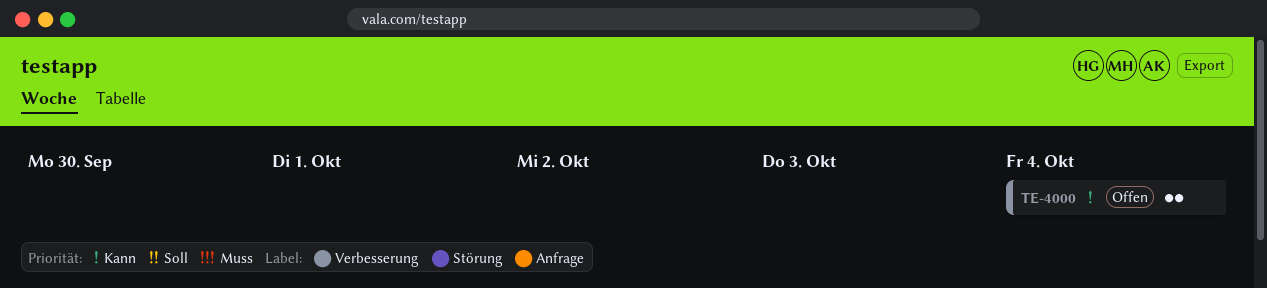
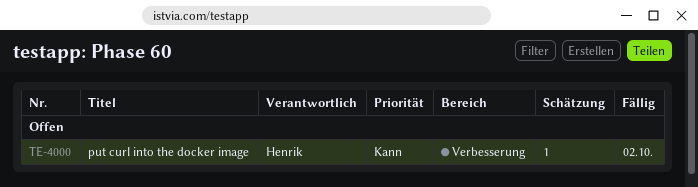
TE-4000, estimate: 2 -> 1
TE-4000, due: Oct 4 -> Oct 2

